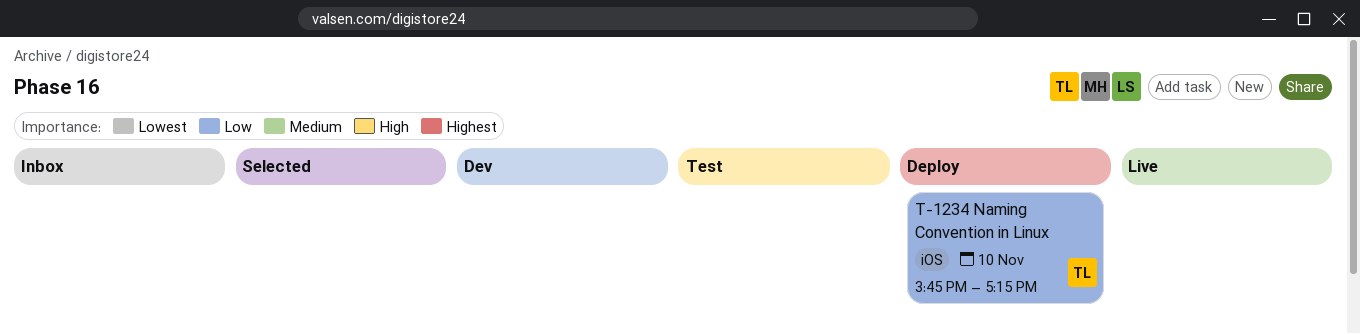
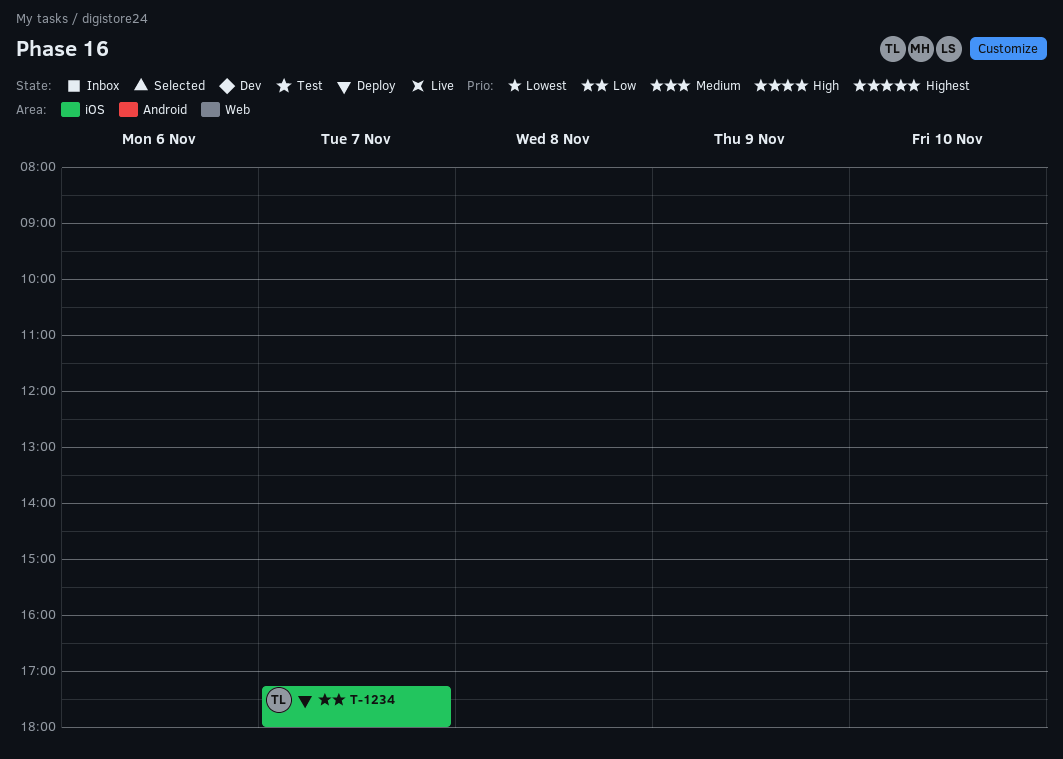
T-1234, day: Nov 10 -> Nov 7
T-1234, begins: 15:45 -> 17:15
T-1234, ends: 17:15 -> 18:00

